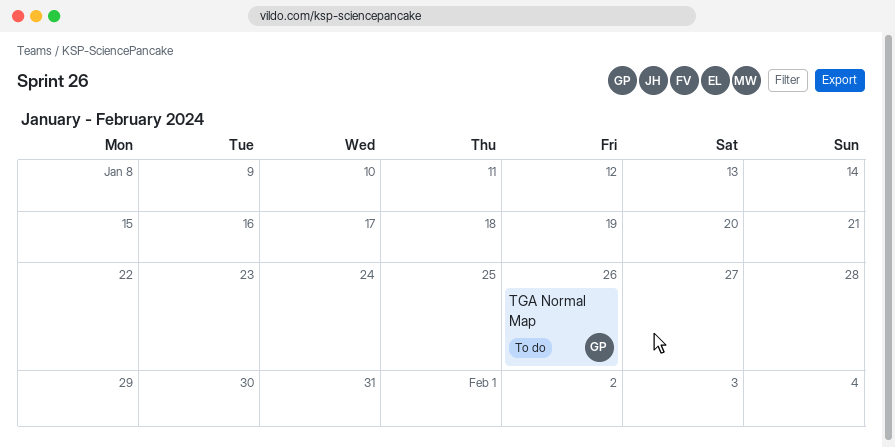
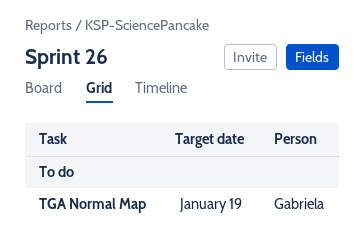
TGA Normal Map, due: Jan 26 -> Jan 19

